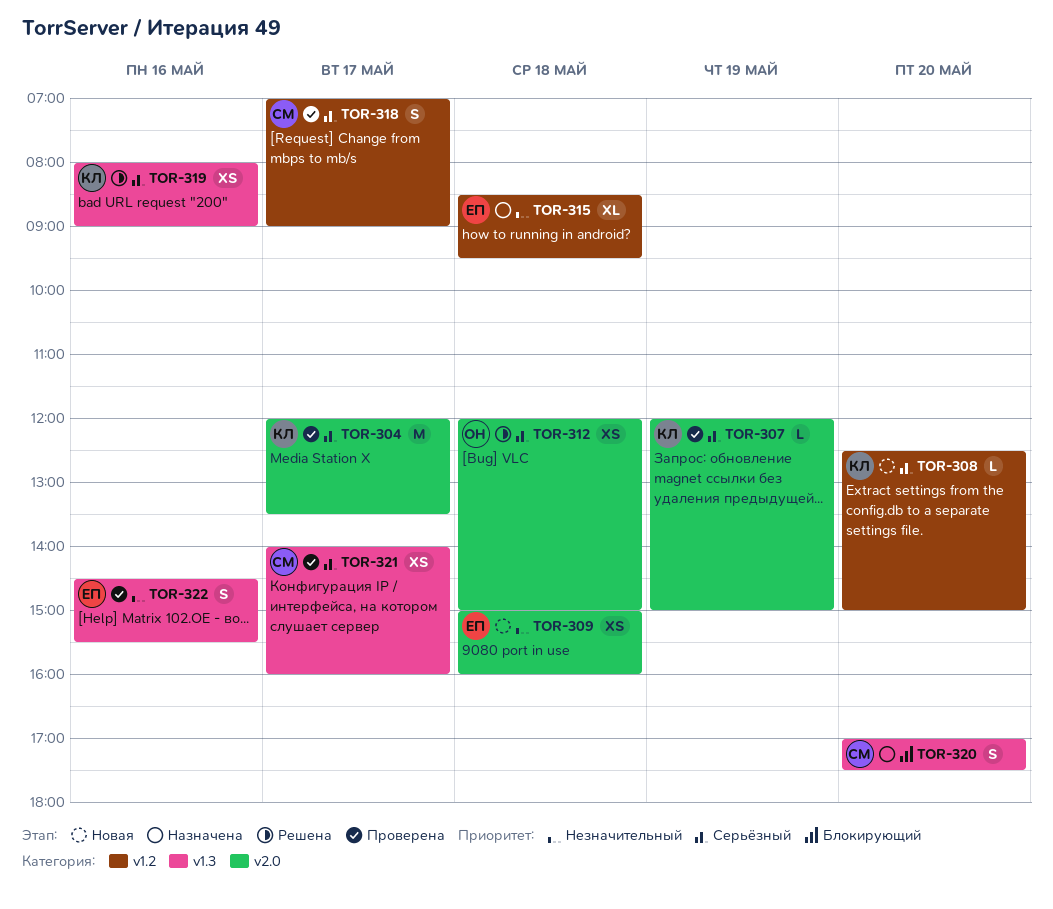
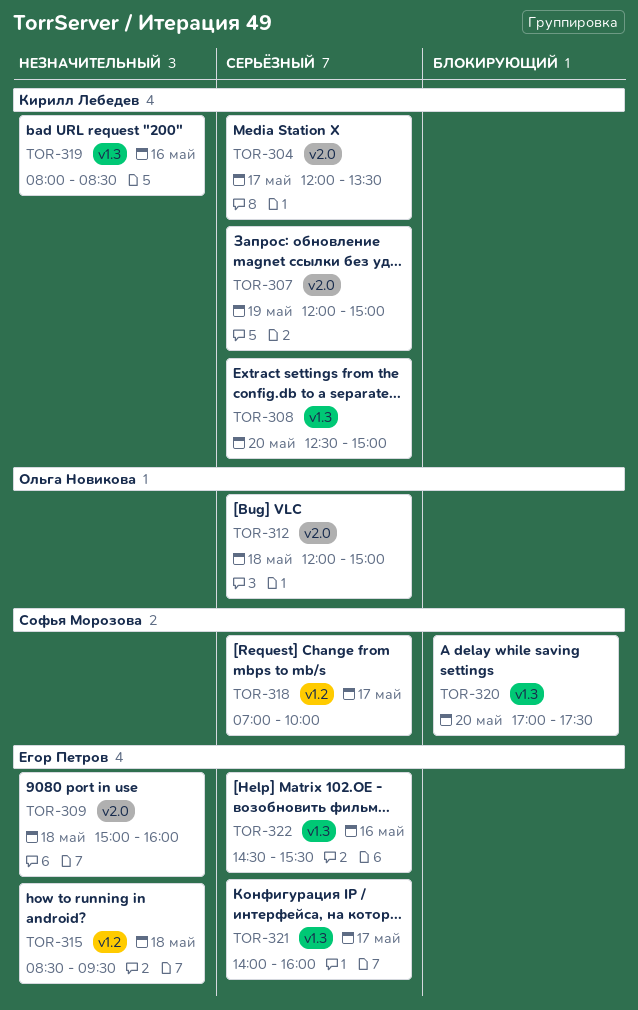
TOR-308, label: v1.2 -> v1.3
TOR-318, ends: 09:00 -> 10:00
TOR-319, priority: Серьёзный -> Незначительный
TOR-319, ends: 09:00 -> 08:30
TOR-321, owner: Софья Морозова -> Егор Петров
TOR-322, priority: Незначительный -> Серьёзный

